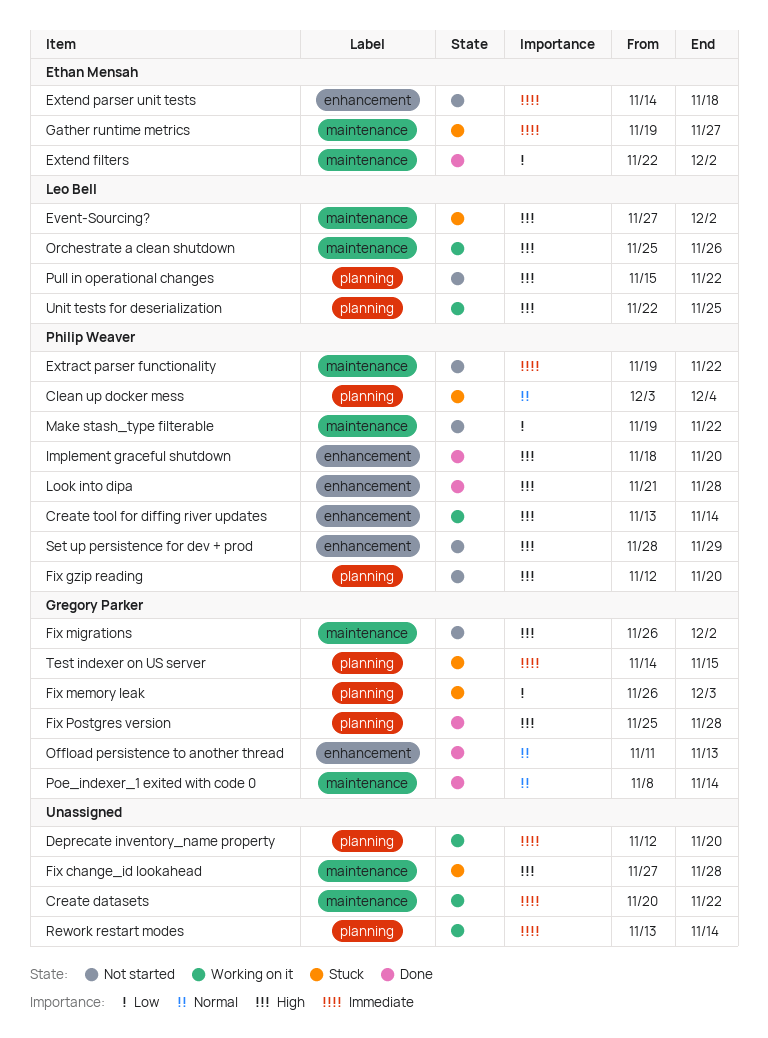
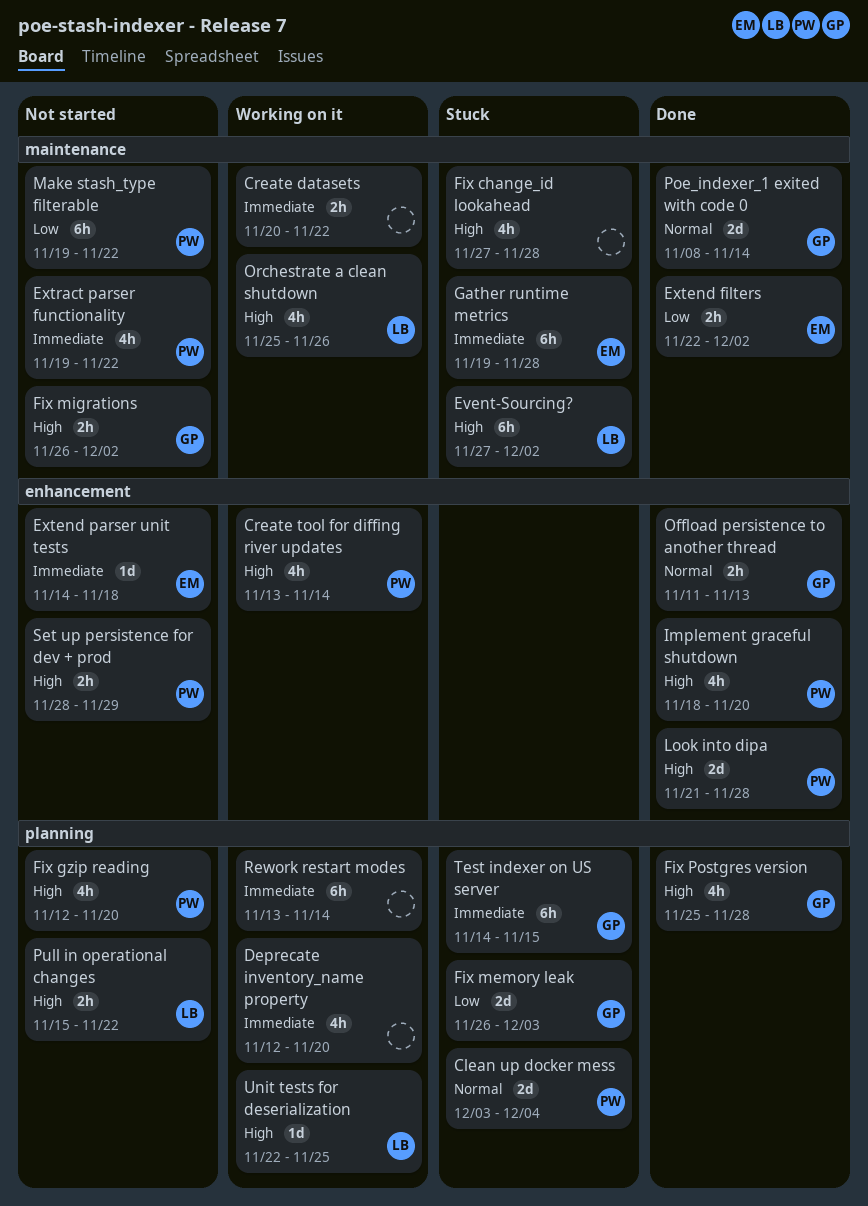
Gather runtime metrics, due: Nov 27 -> Nov 28

